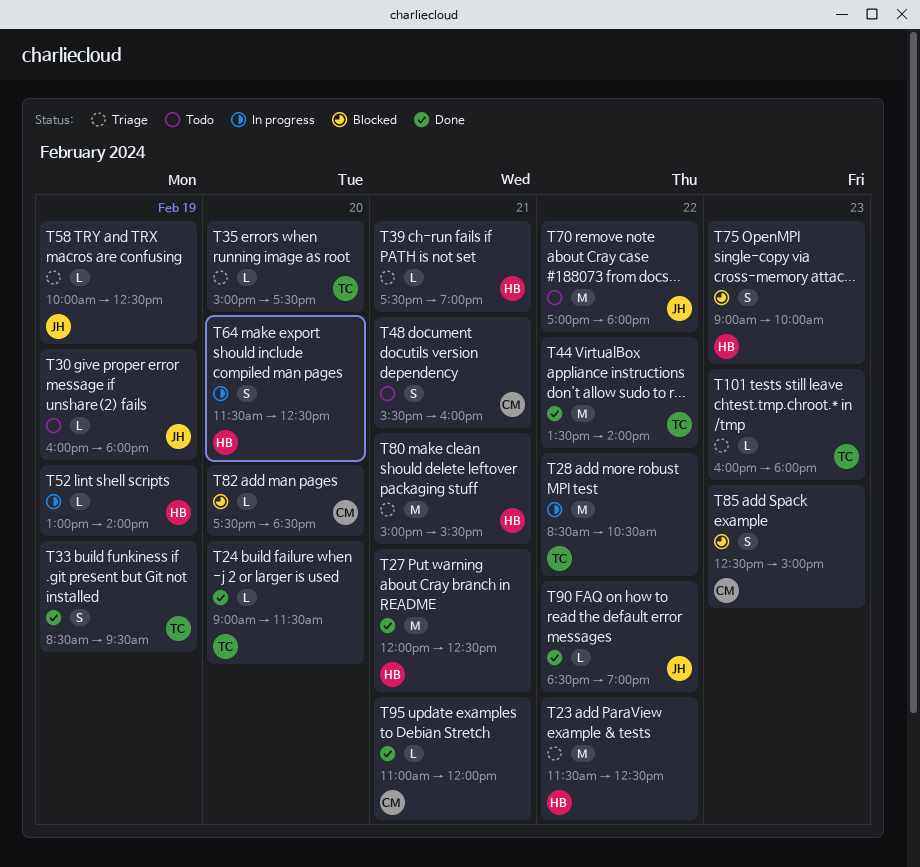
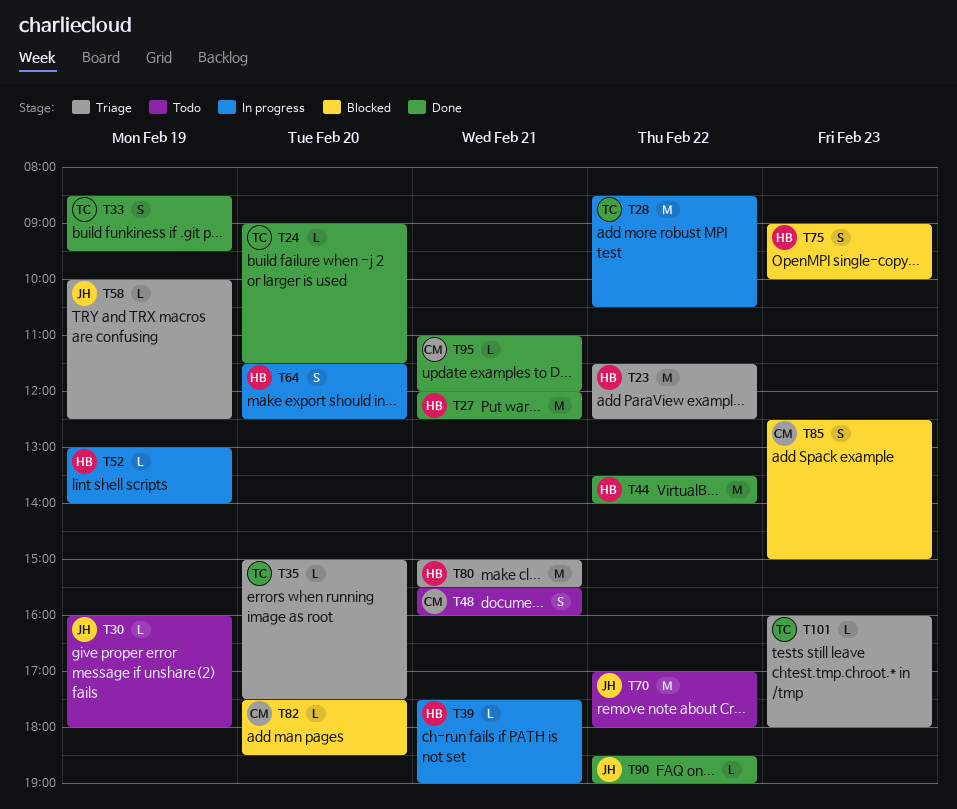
T39, status: Triage -> In progress
T44, owner: TC -> HB

